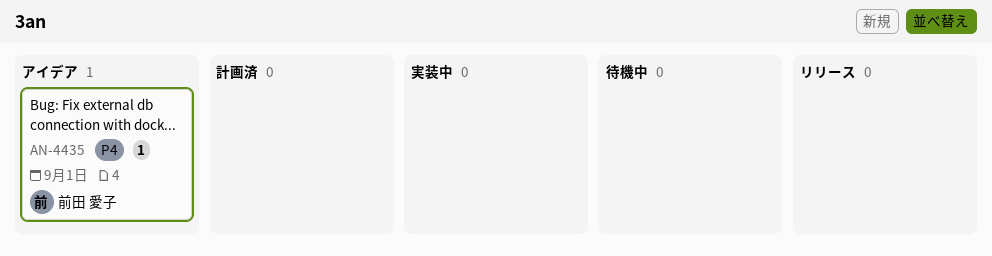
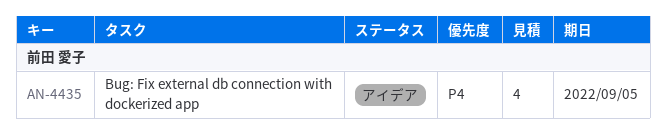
AN-4435, estimate: 1 -> 4
AN-4435, due: Sep 1 -> Sep 5

